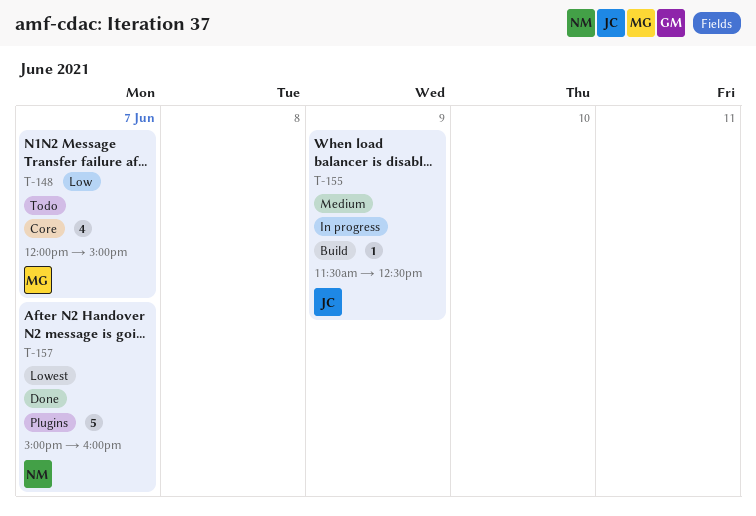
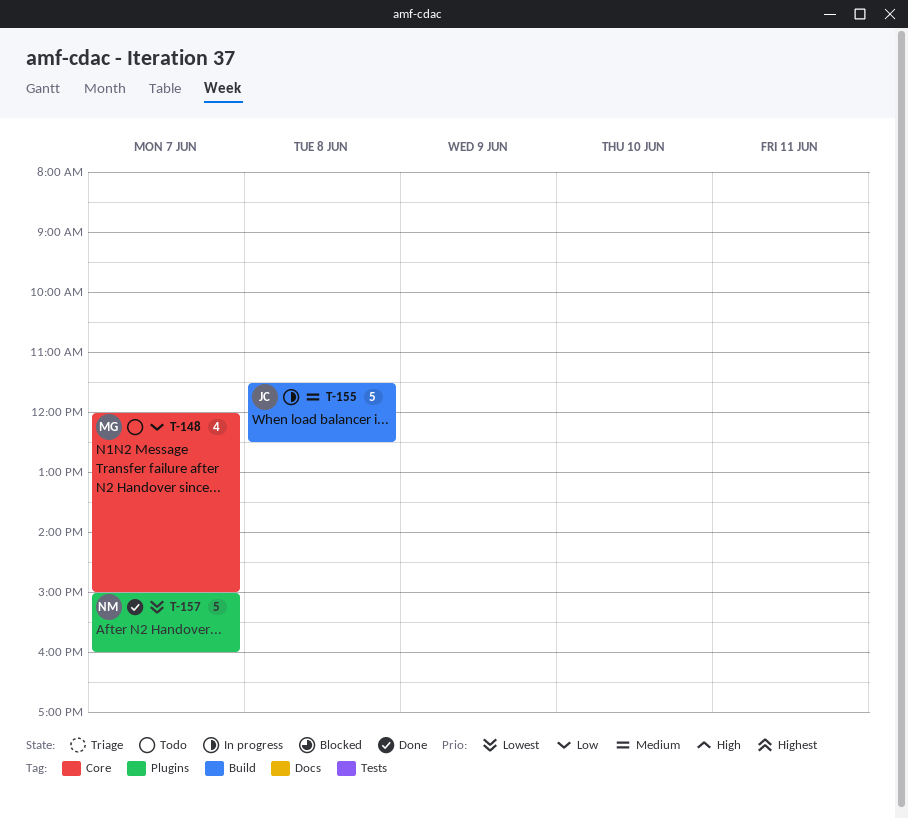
T-155, estimate: 1 -> 5
T-155, day: Jun 9 -> Jun 8

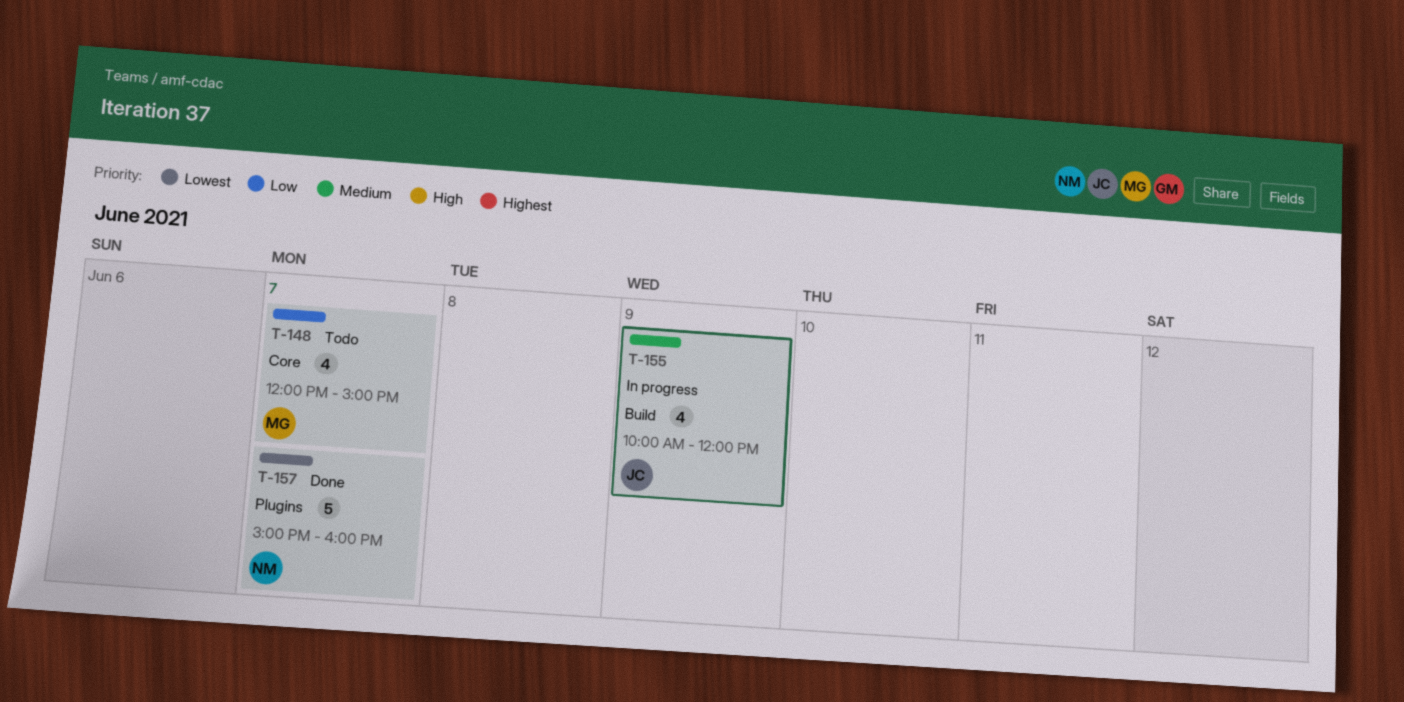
T-155, estimate: 5 -> 4
T-155, day: Jun 8 -> Jun 9
T-155, begins: 11:30 -> 10:00
T-155, ends: 12:30 -> 12:00

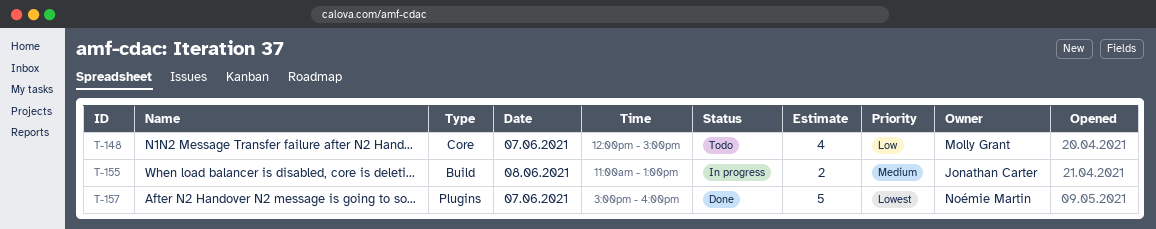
T-155, estimate: 4 -> 2
T-155, day: Jun 9 -> Jun 8
T-155, begins: 10:00 -> 11:00
T-155, ends: 12:00 -> 13:00

